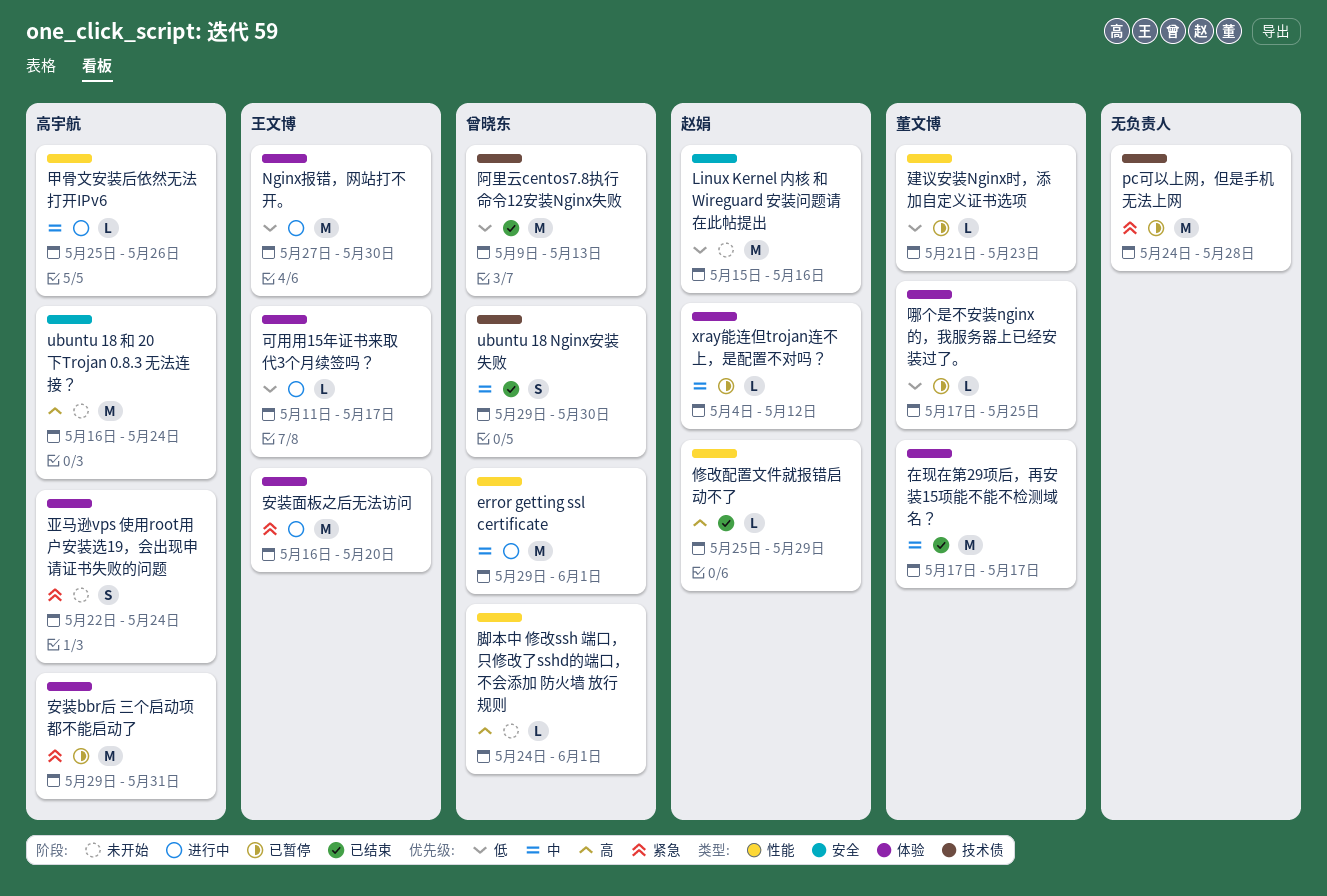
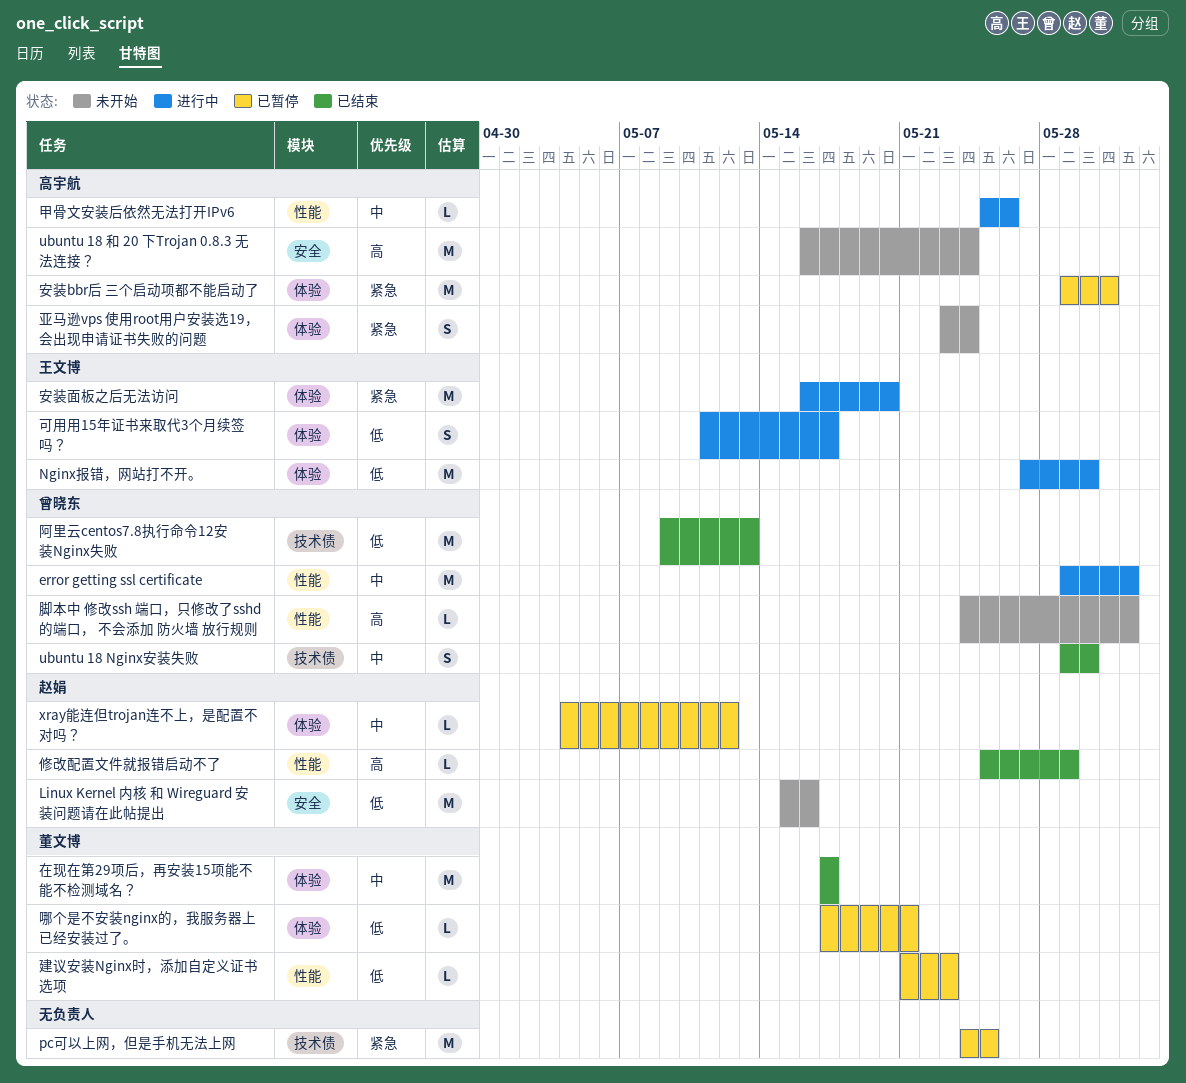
pc可以上网，但是手机无法上网, due: May 28 -> May 25
亚马逊vps 使用root用户安装选19，会出现申请证书失败的问题, start: May 22 -> May 23
可用用15年证书来取代3个月续签吗？, estimate: L -> S
哪个是不安装nginx的，我服务器上已经安装过了。, due: May 25 -> May 21

